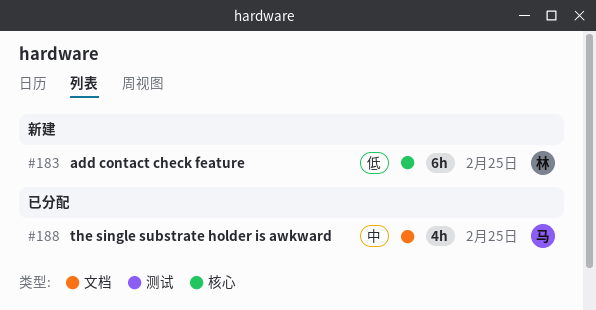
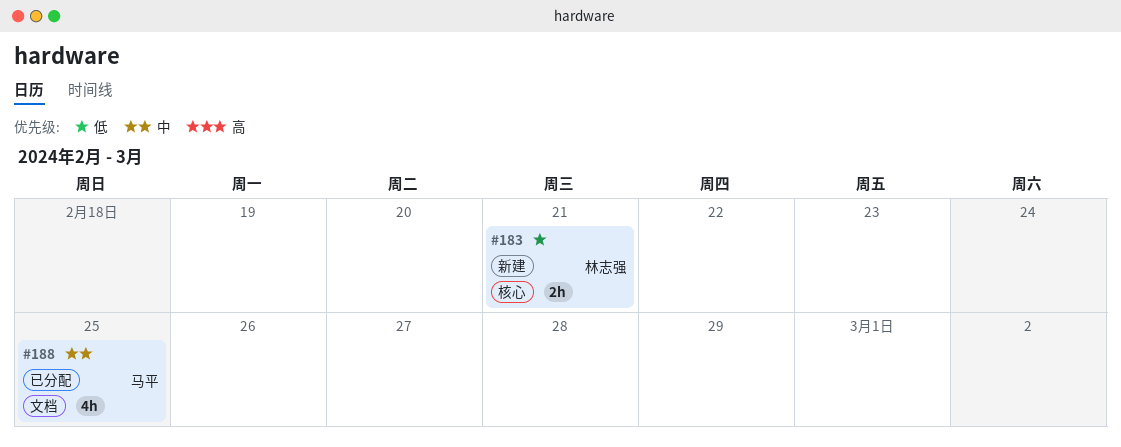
#183, estimate: 6h -> 2h
#183, due: Feb 25 -> Feb 21

